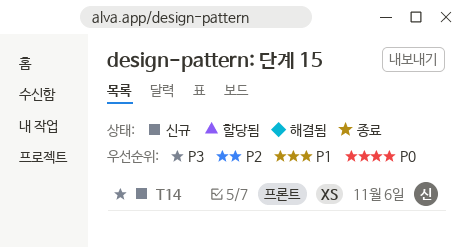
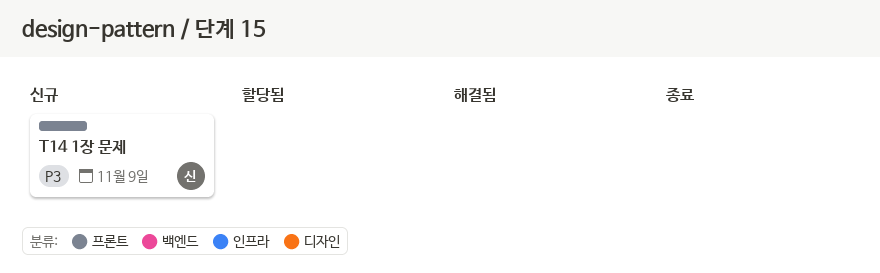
T14, due: Nov 6 -> Nov 9

